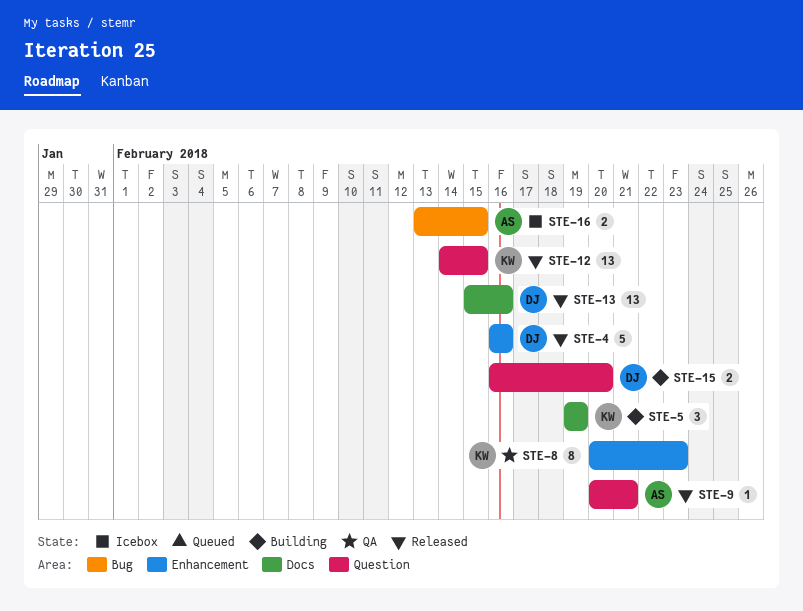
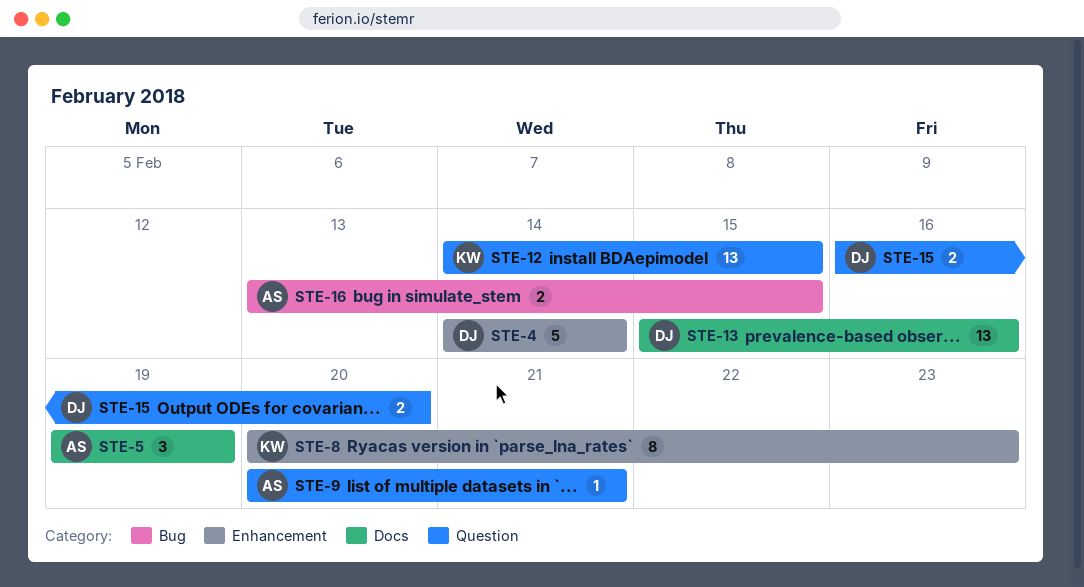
STE-4, start: Feb 16 -> Feb 14
STE-4, due: Feb 16 -> Feb 14
STE-5, owner: KW -> AS

